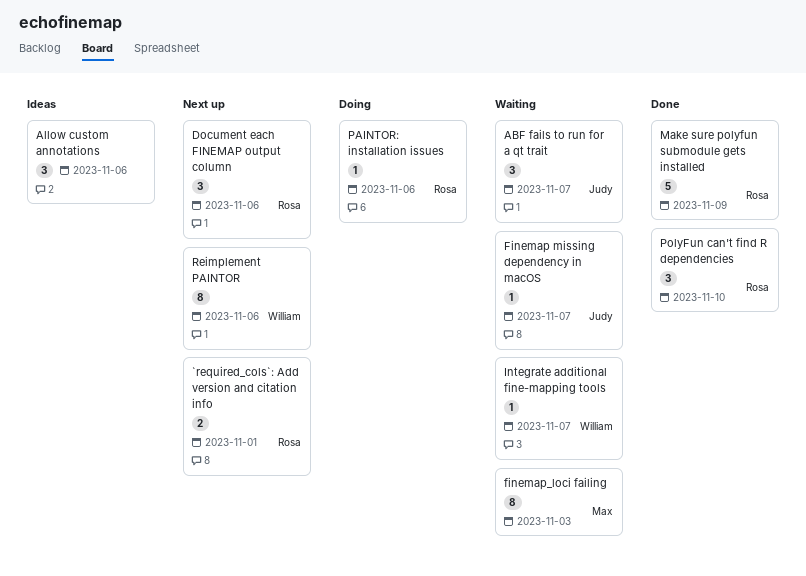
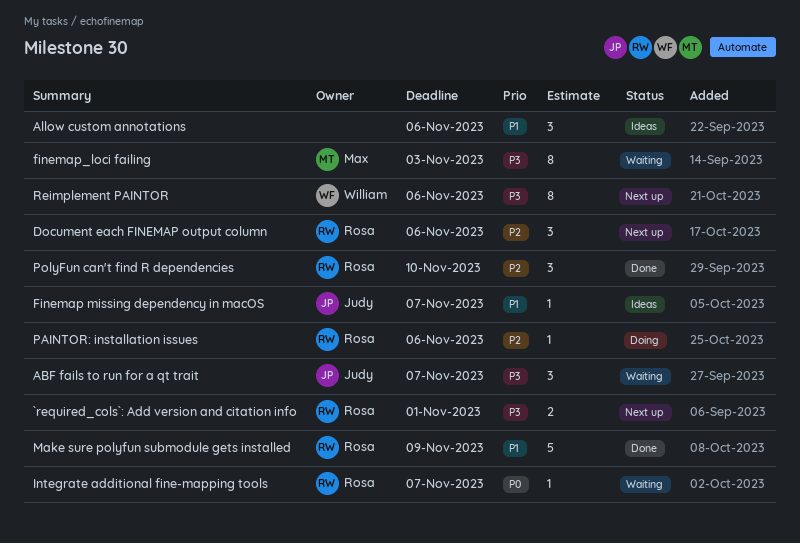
Finemap missing dependency in macOS, status: Waiting -> Ideas
Integrate additional fine-mapping tools, owner: William -> Rosa

